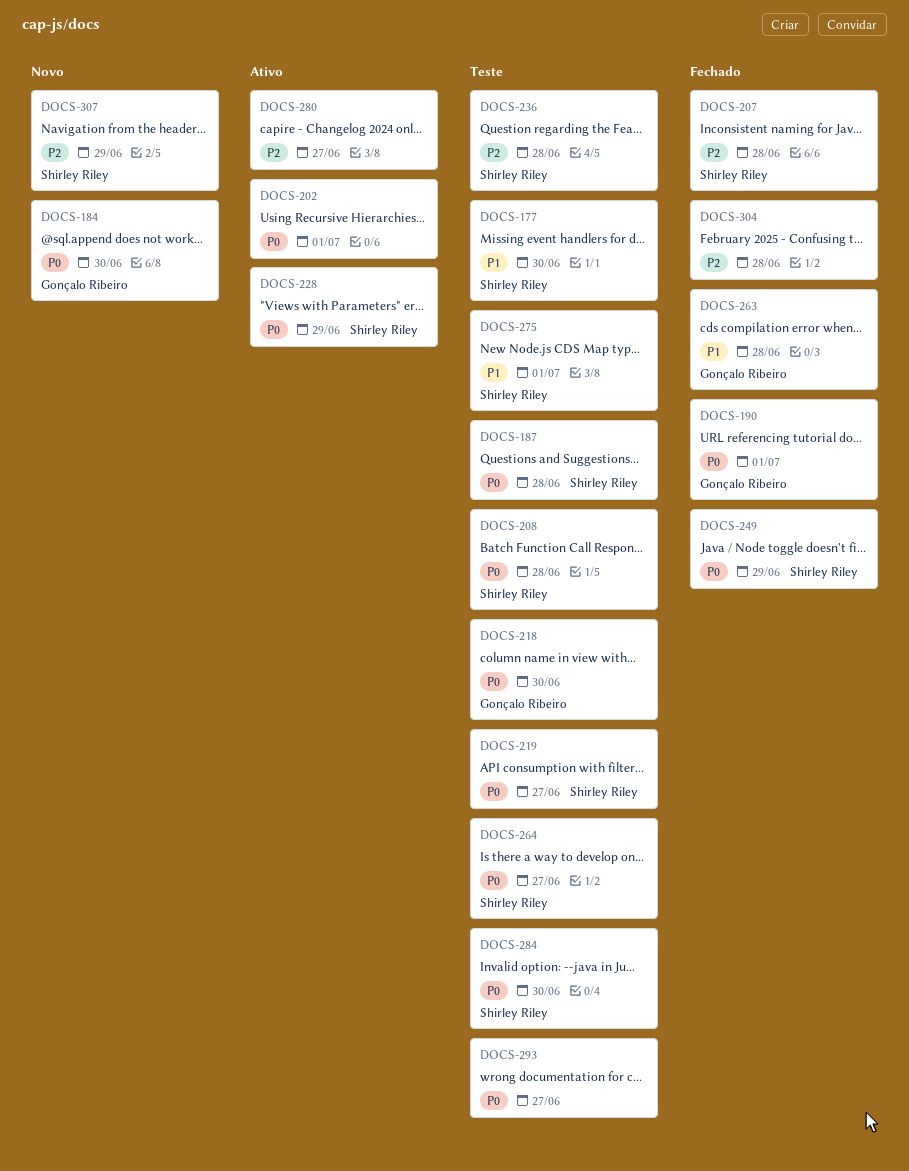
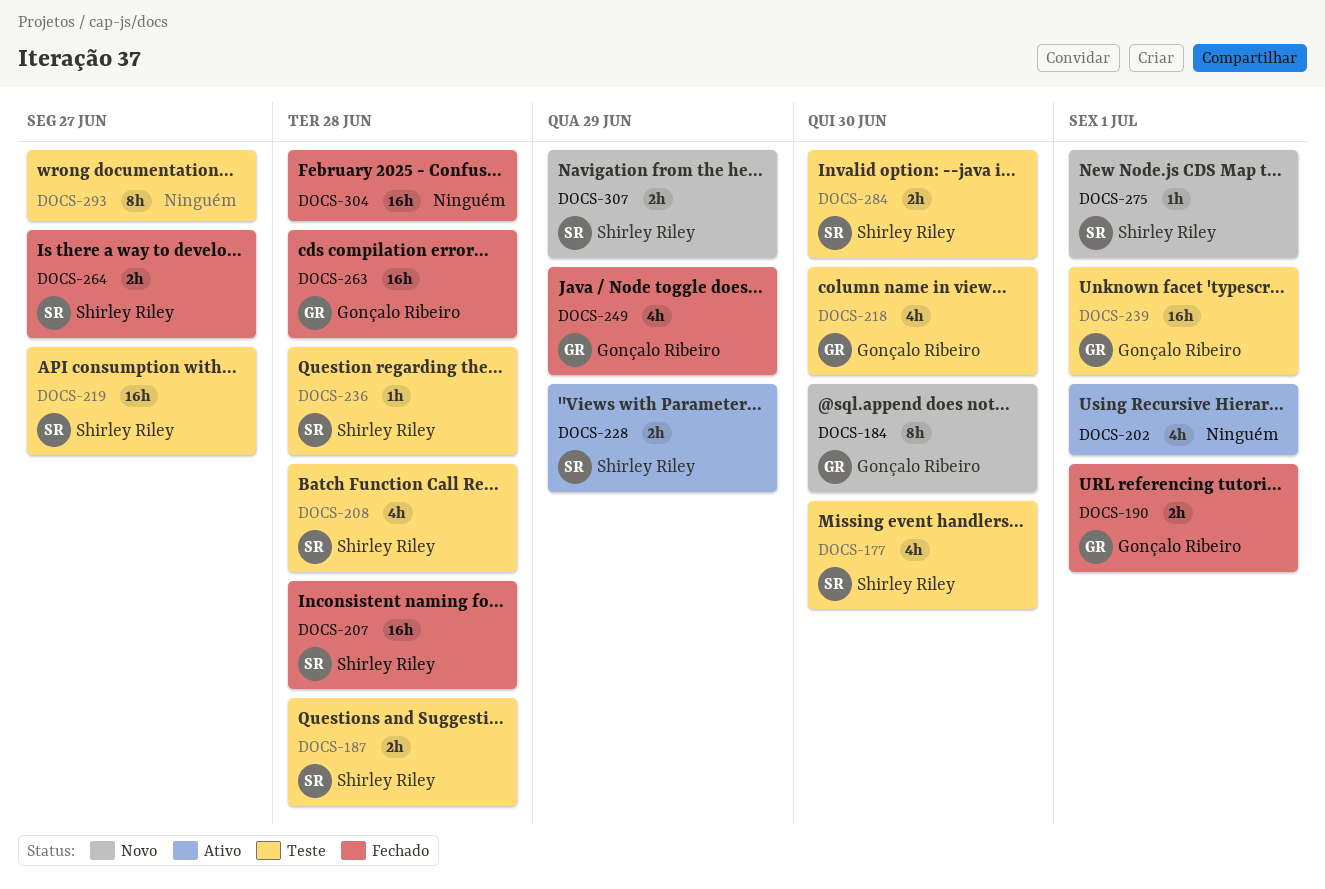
DOCS-239: none -> present
DOCS-249, owner: Shirley Riley -> Gonçalo Ribeiro
DOCS-264, status: Teste -> Fechado
DOCS-275, status: Teste -> Novo
DOCS-280: present -> none

